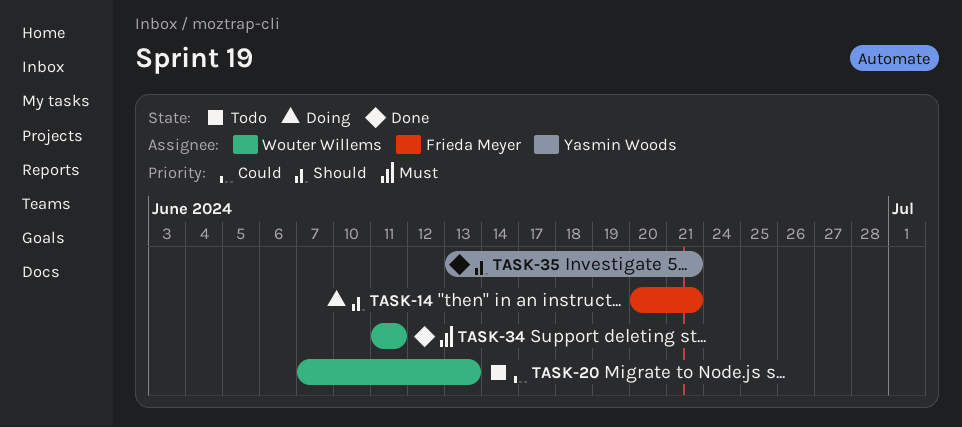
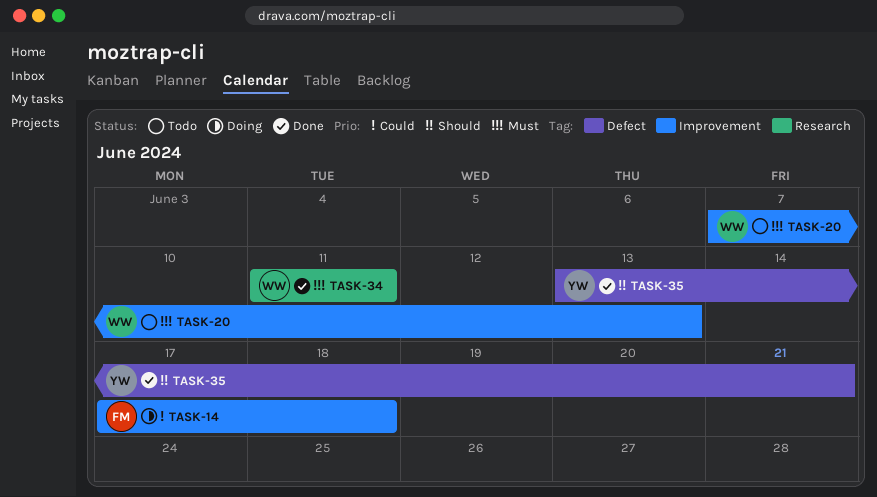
TASK-14, priority: Should -> Could
TASK-14, start: Jun 20 -> Jun 17
TASK-14, due: Jun 21 -> Jun 18
TASK-20, priority: Could -> Must

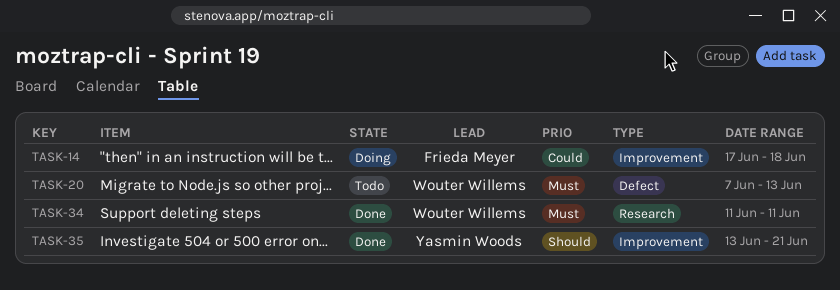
TASK-20, label: Improvement -> Defect
TASK-35, label: Defect -> Improvement

